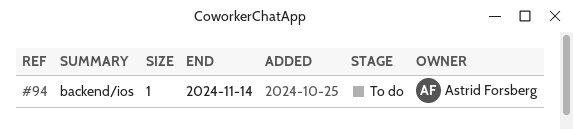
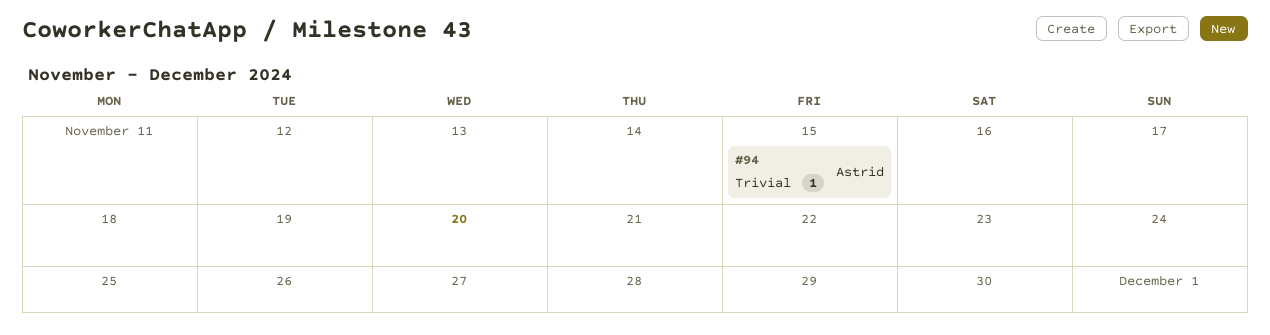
#94, due: Nov 14 -> Nov 15

